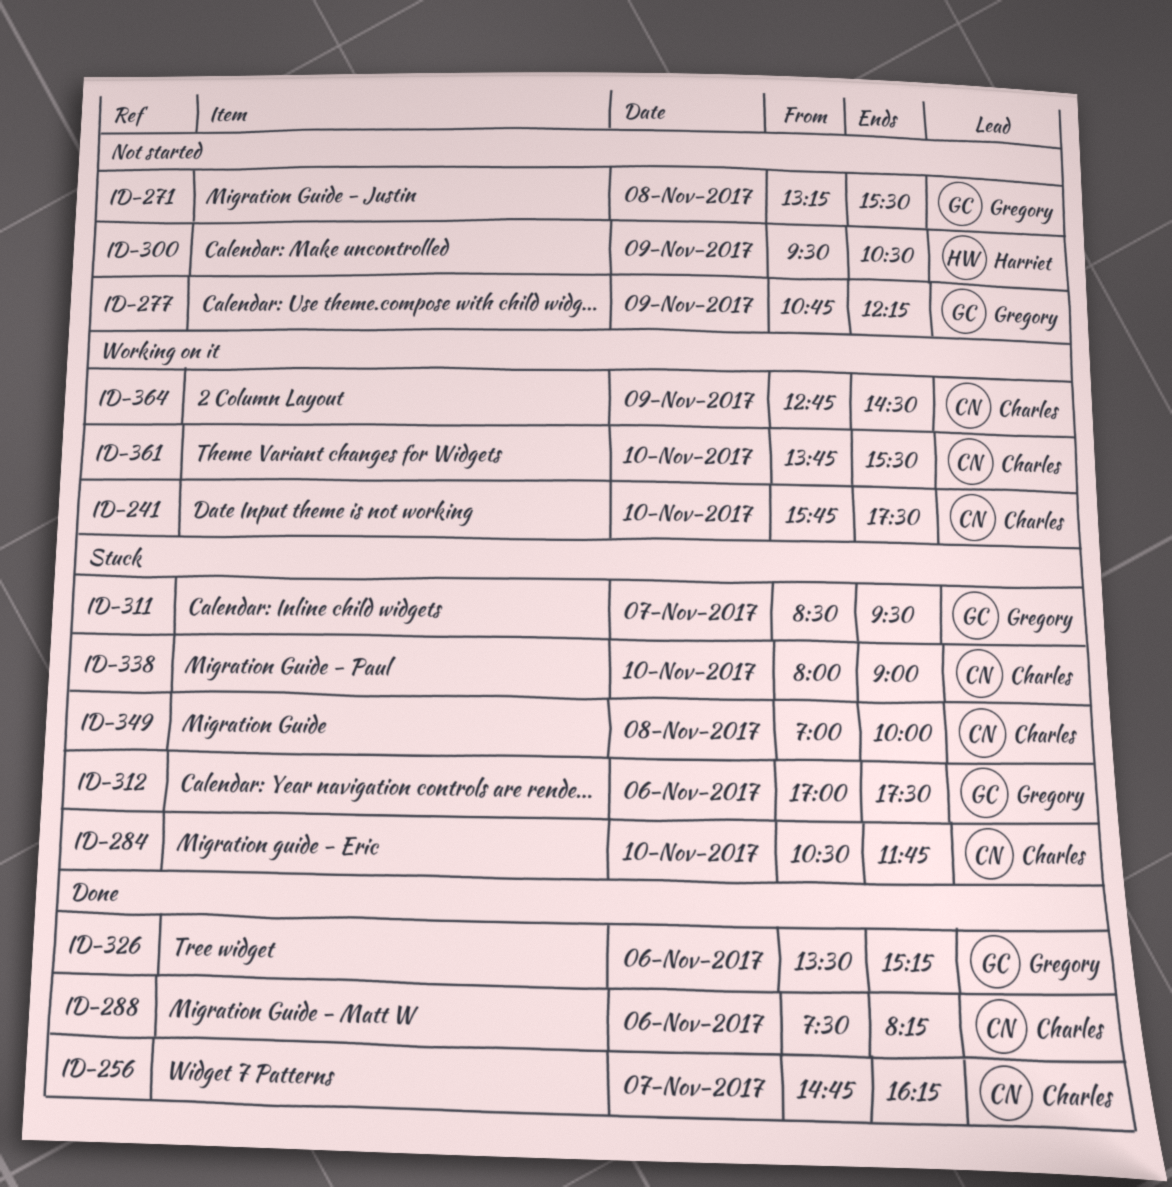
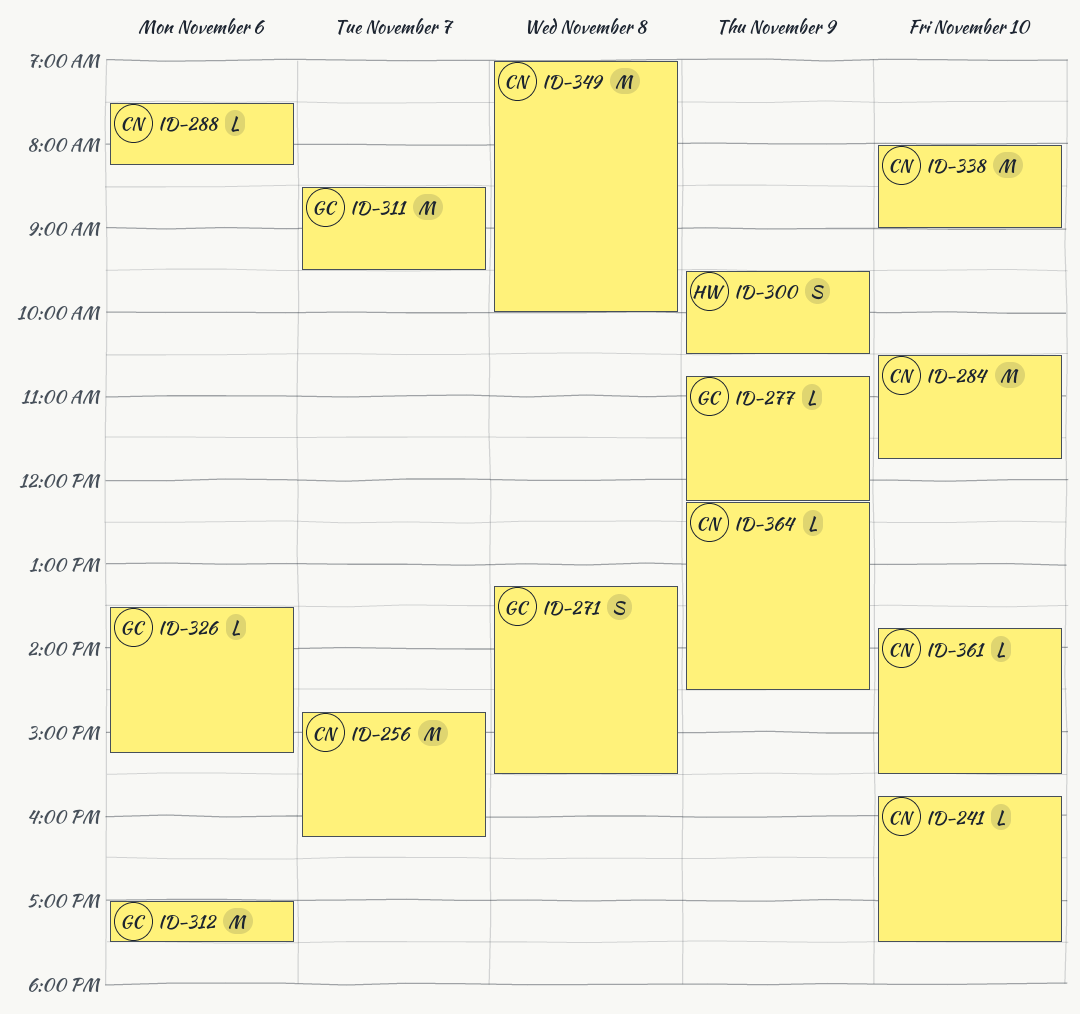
ID-364, begins: 12:45 -> 12:15

